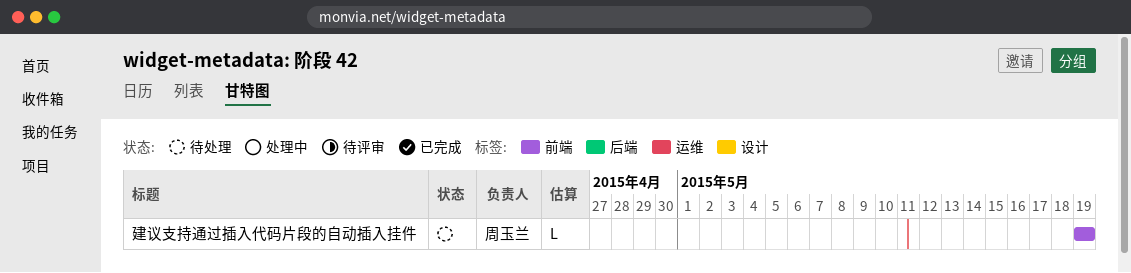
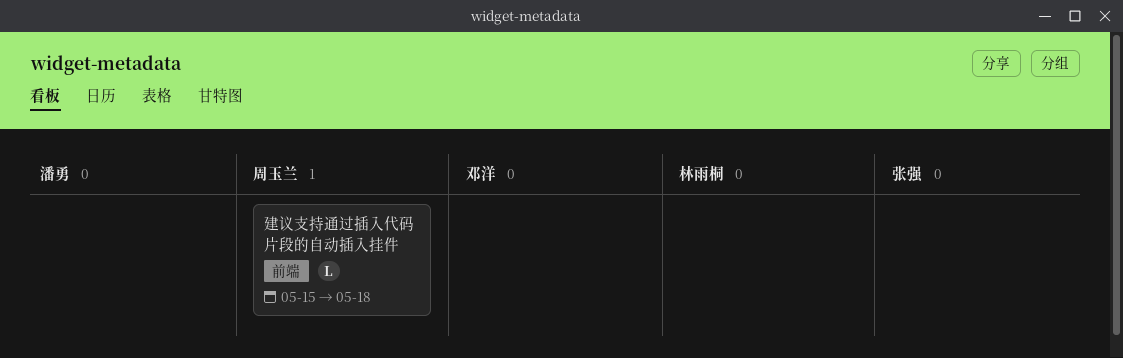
建议支持通过插入代码片段的自动插入挂件, start: May 19 -> May 15
建议支持通过插入代码片段的自动插入挂件, due: May 19 -> May 18

